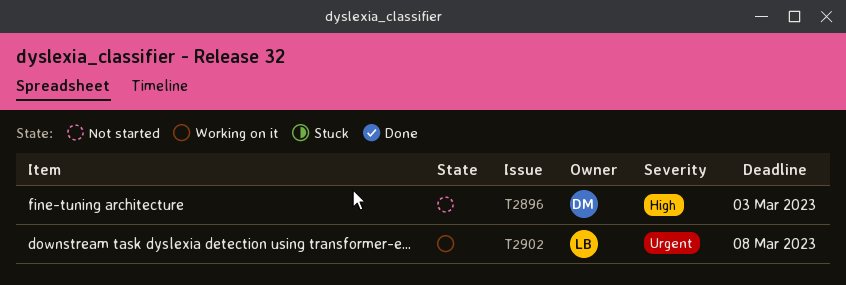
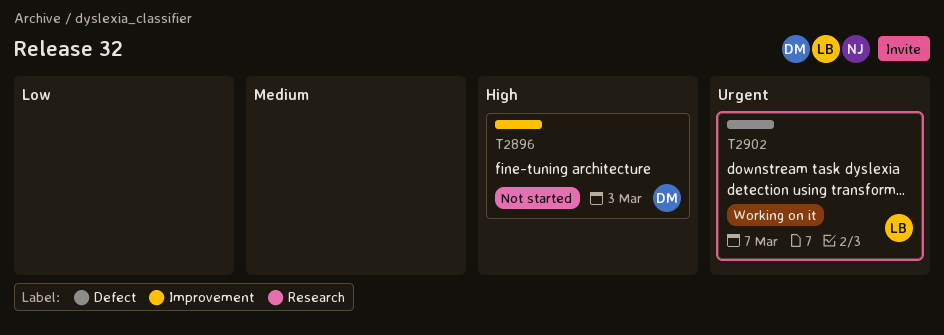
T2902, due: Mar 8 -> Mar 7

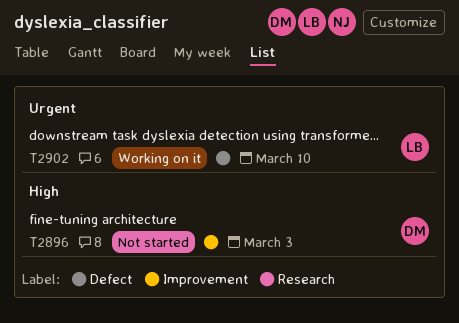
T2902, due: Mar 7 -> Mar 10

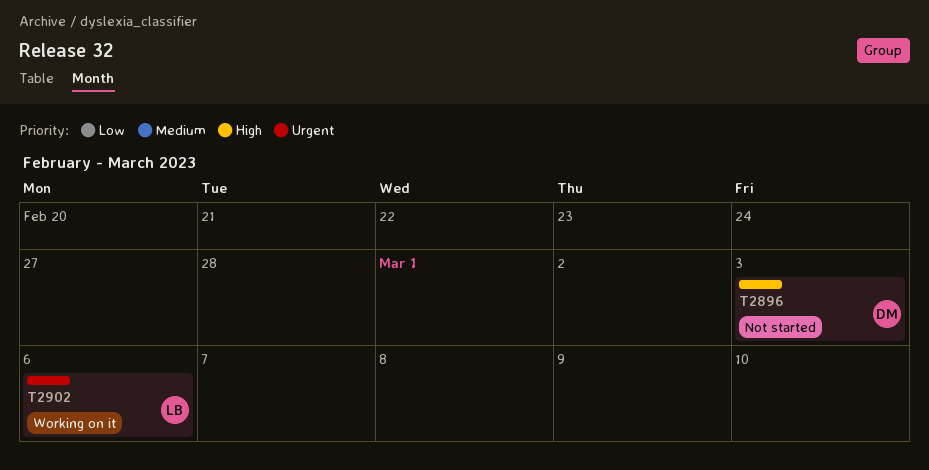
T2902, due: Mar 10 -> Mar 6

